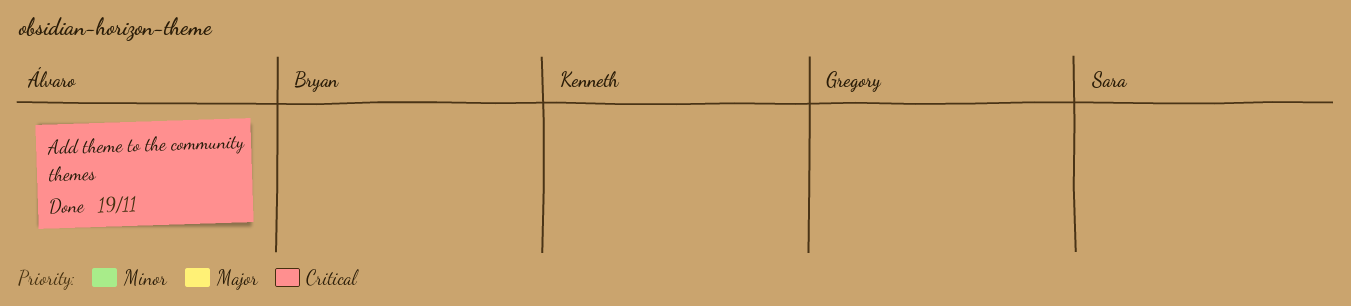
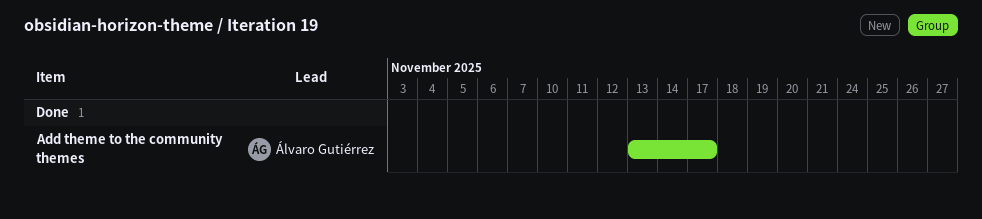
Add theme to the community themes, due: Nov 19 -> Nov 17

